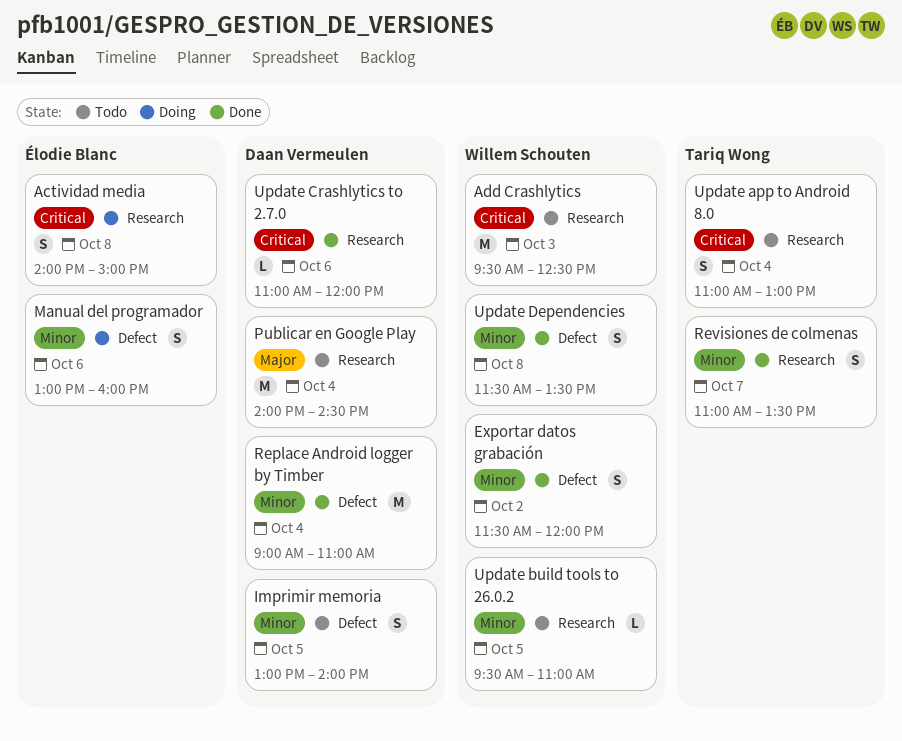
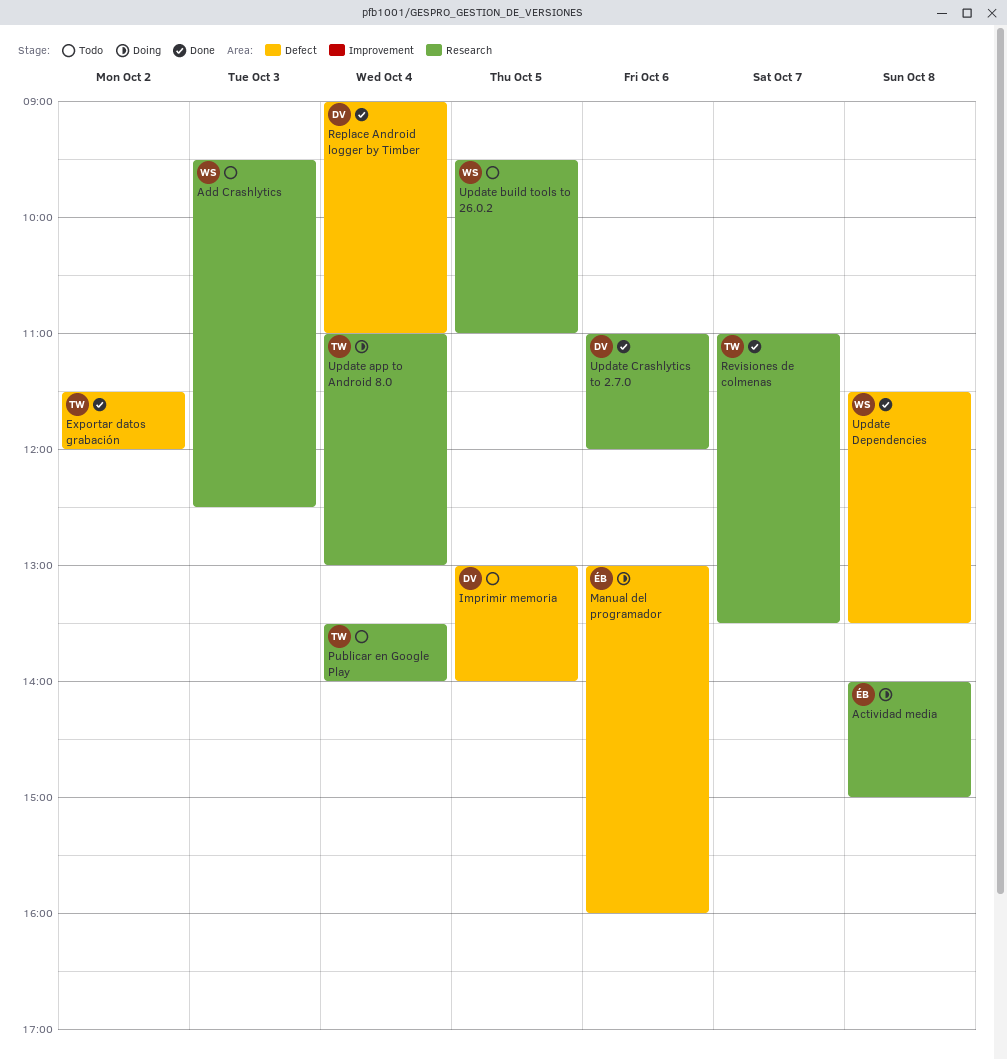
Exportar datos grabación, owner: Willem Schouten -> Tariq Wong
Publicar en Google Play, owner: Daan Vermeulen -> Tariq Wong
Publicar en Google Play, begins: 14:00 -> 13:30
Publicar en Google Play, ends: 14:30 -> 14:00
Update app to Android 8.0, status: Todo -> Doing

